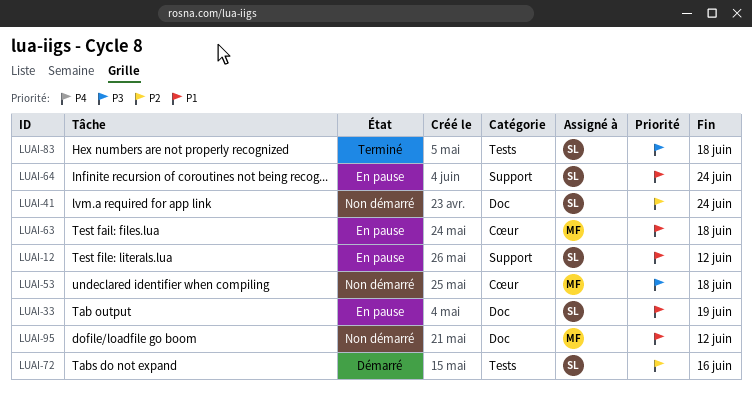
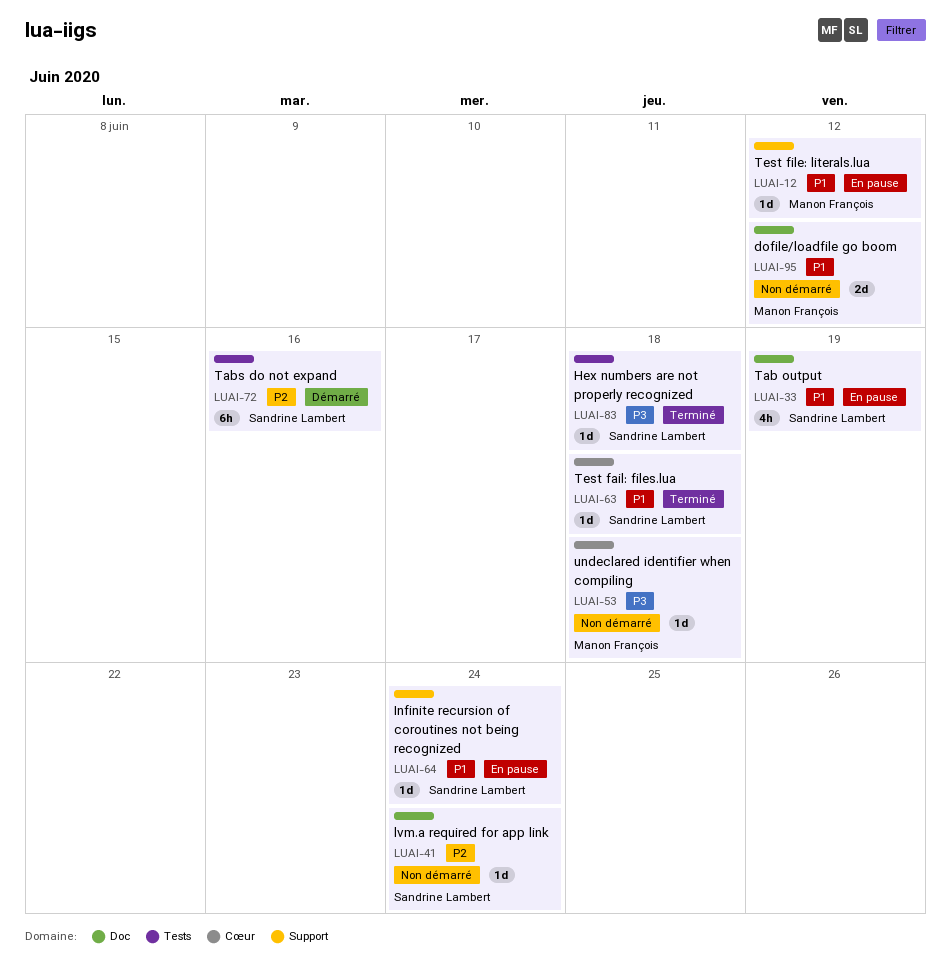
LUAI-12, owner: Sandrine Lambert -> Manon François
LUAI-63, status: En pause -> Terminé
LUAI-63, owner: Manon François -> Sandrine Lambert

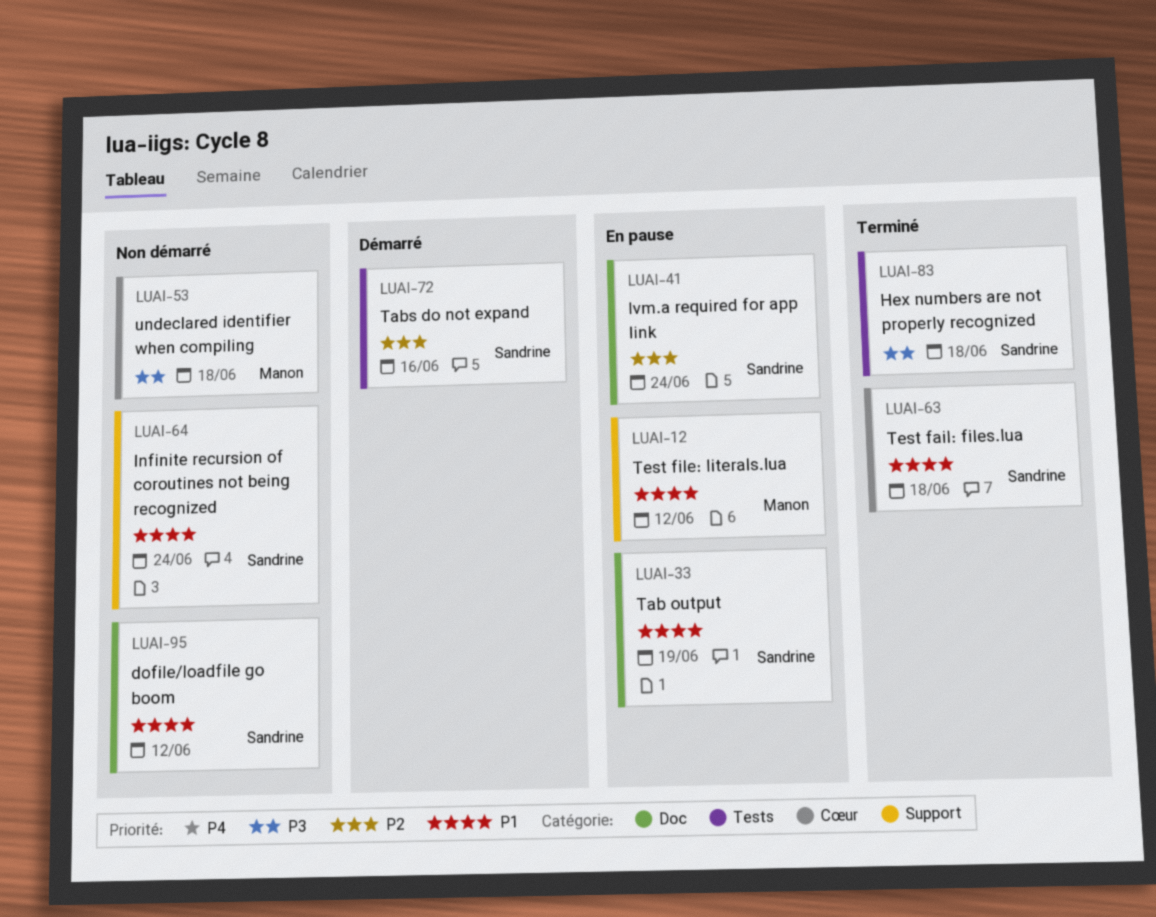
LUAI-41, status: Non démarré -> En pause
LUAI-64, status: En pause -> Non démarré
LUAI-95, owner: Manon François -> Sandrine Lambert

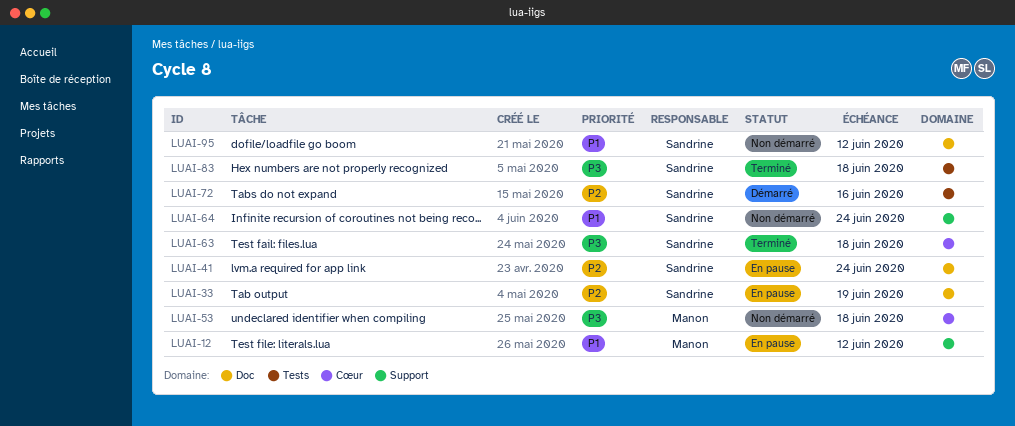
LUAI-33, priority: P1 -> P2
LUAI-63, priority: P1 -> P3

